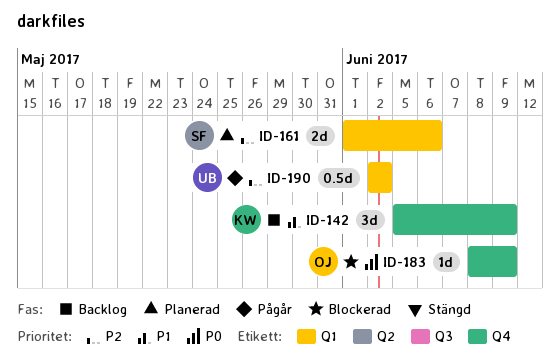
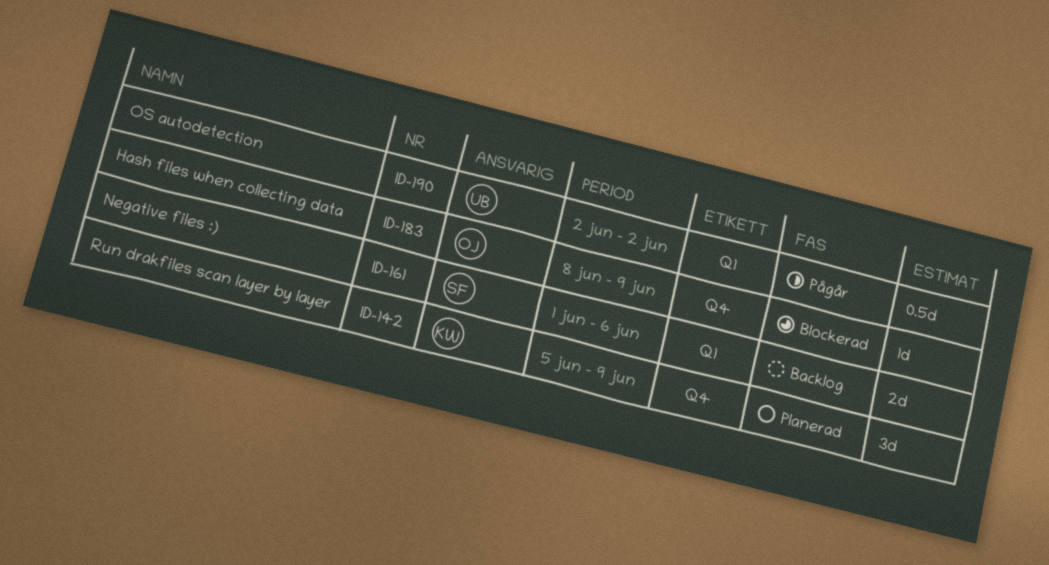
ID-142, status: Backlog -> Planerad
ID-161, status: Planerad -> Backlog

